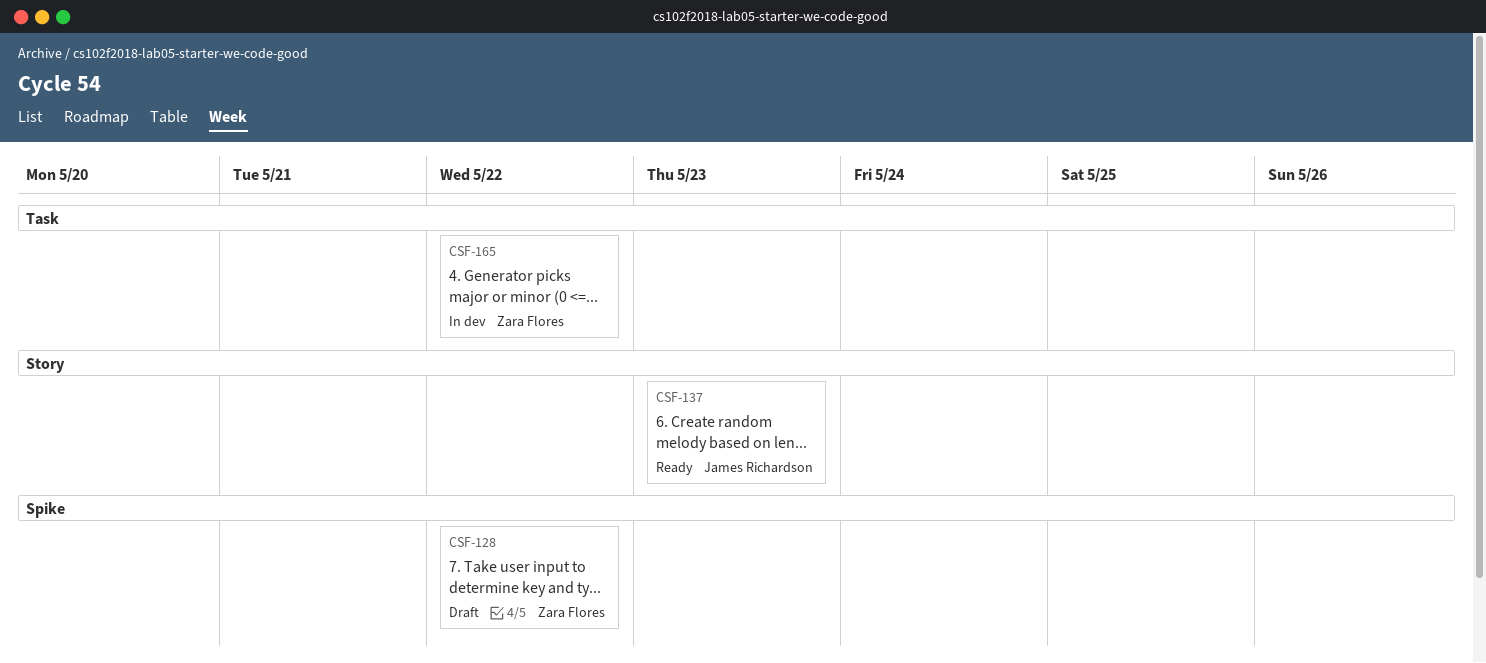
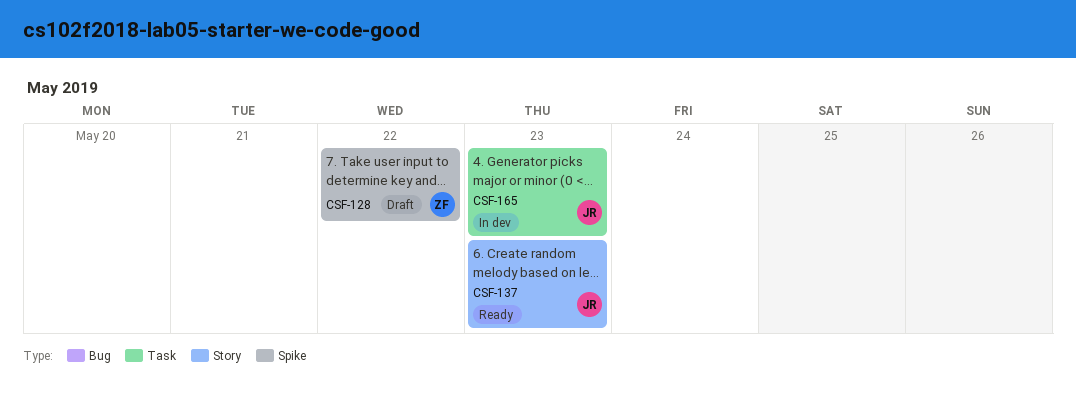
CSF-165, owner: Zara Flores -> James Richardson
CSF-165, due: May 22 -> May 23

